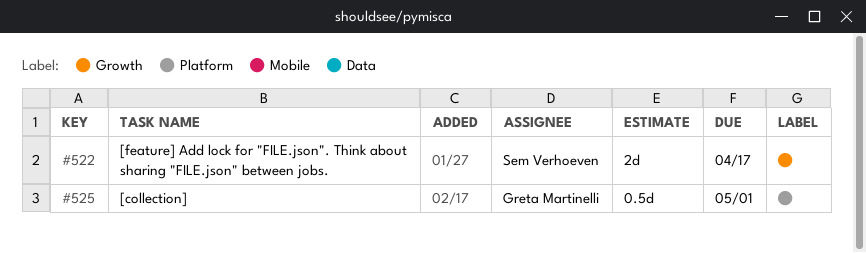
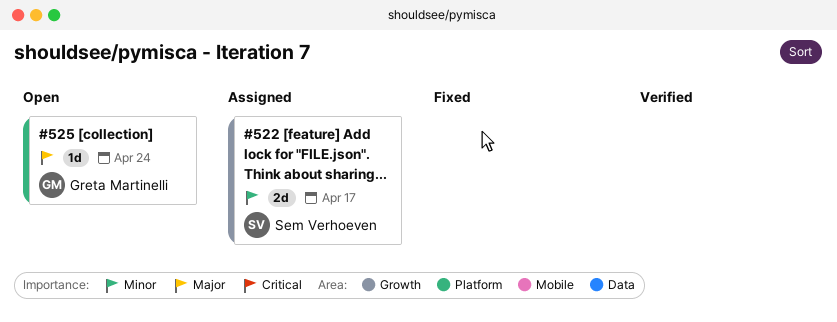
#525, estimate: 0.5d -> 1d
#525, due: May 1 -> Apr 24

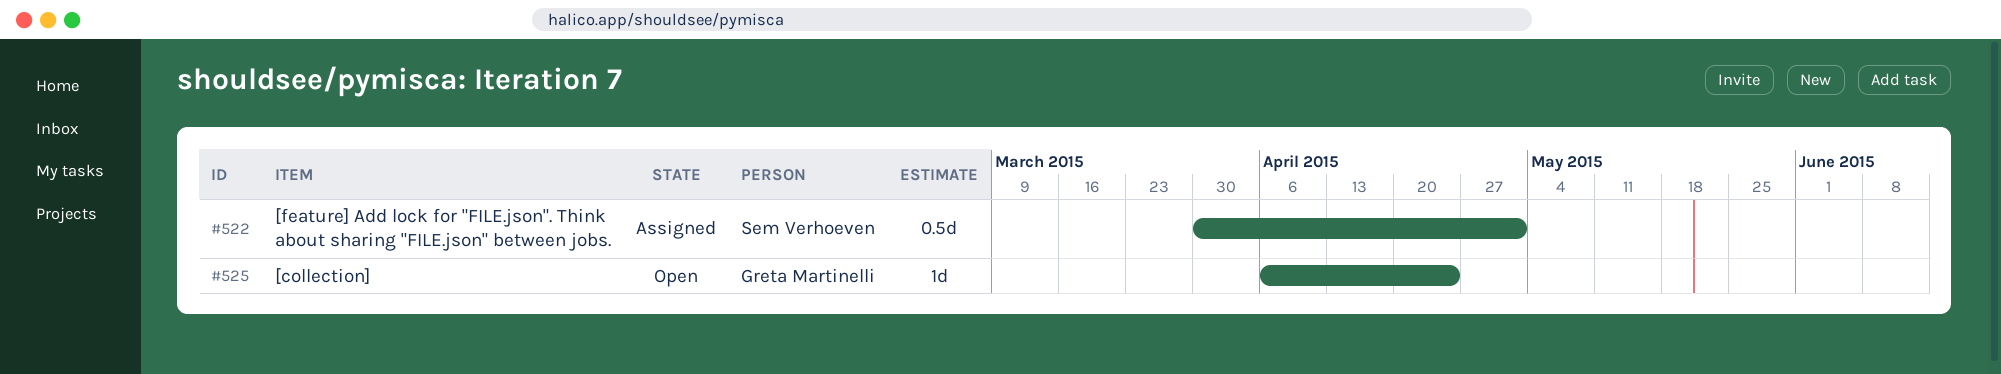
#522, estimate: 2d -> 0.5d
#522, due: Apr 17 -> May 1

